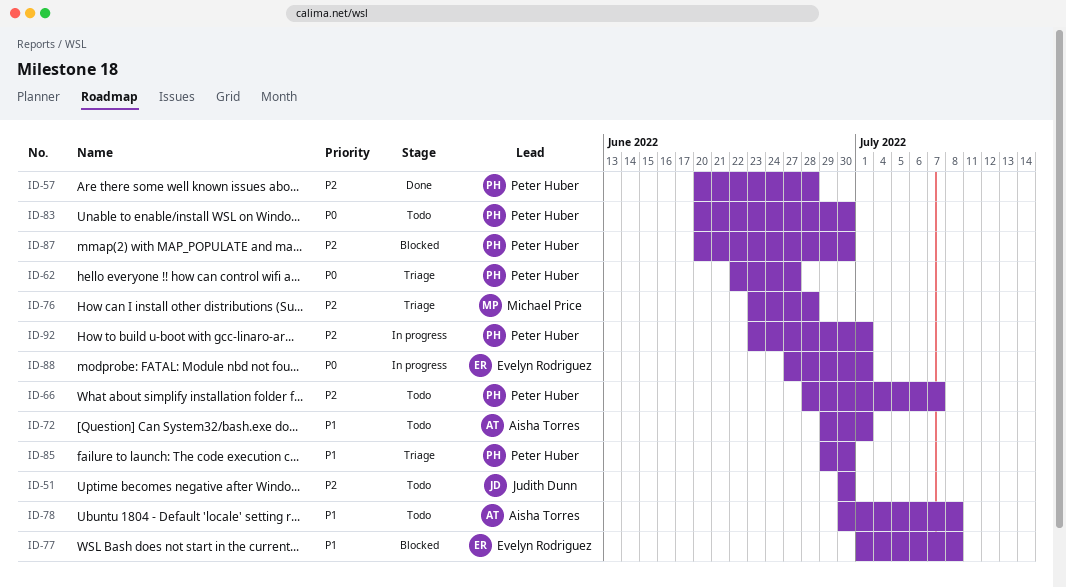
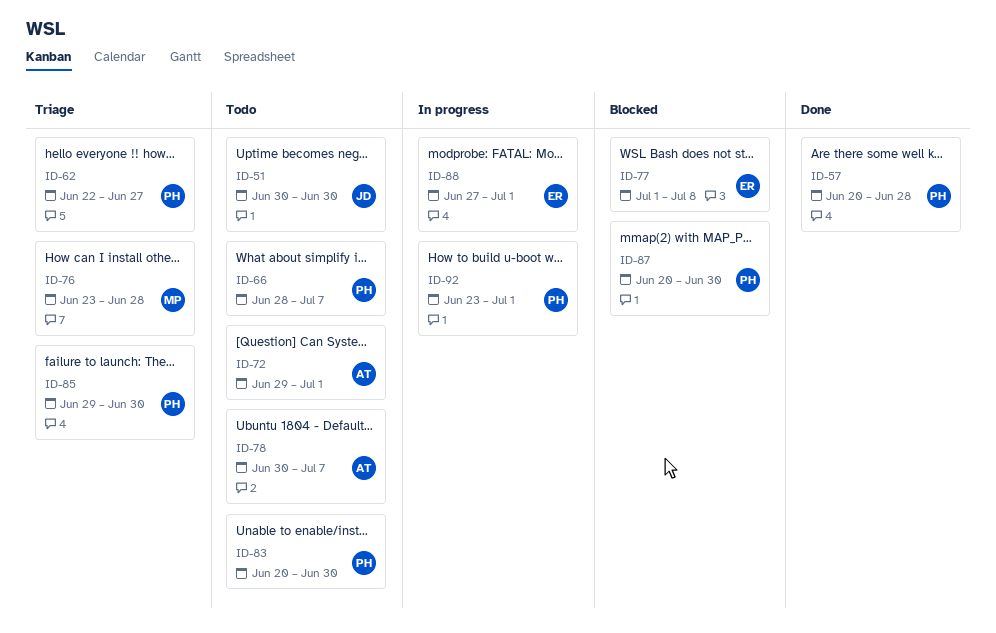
ID-78, due: Jul 8 -> Jul 7

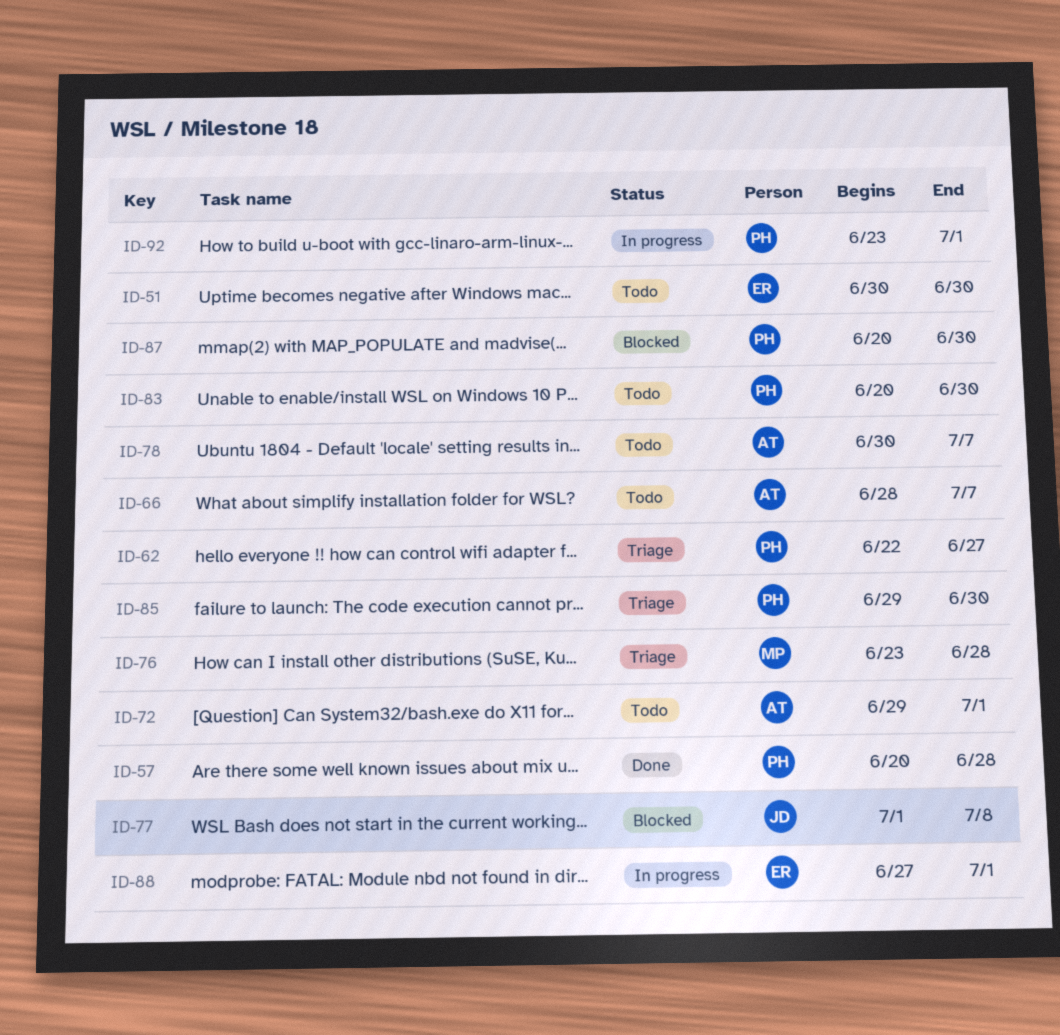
ID-51, owner: JD -> ER
ID-66, owner: PH -> AT
ID-77, owner: ER -> JD

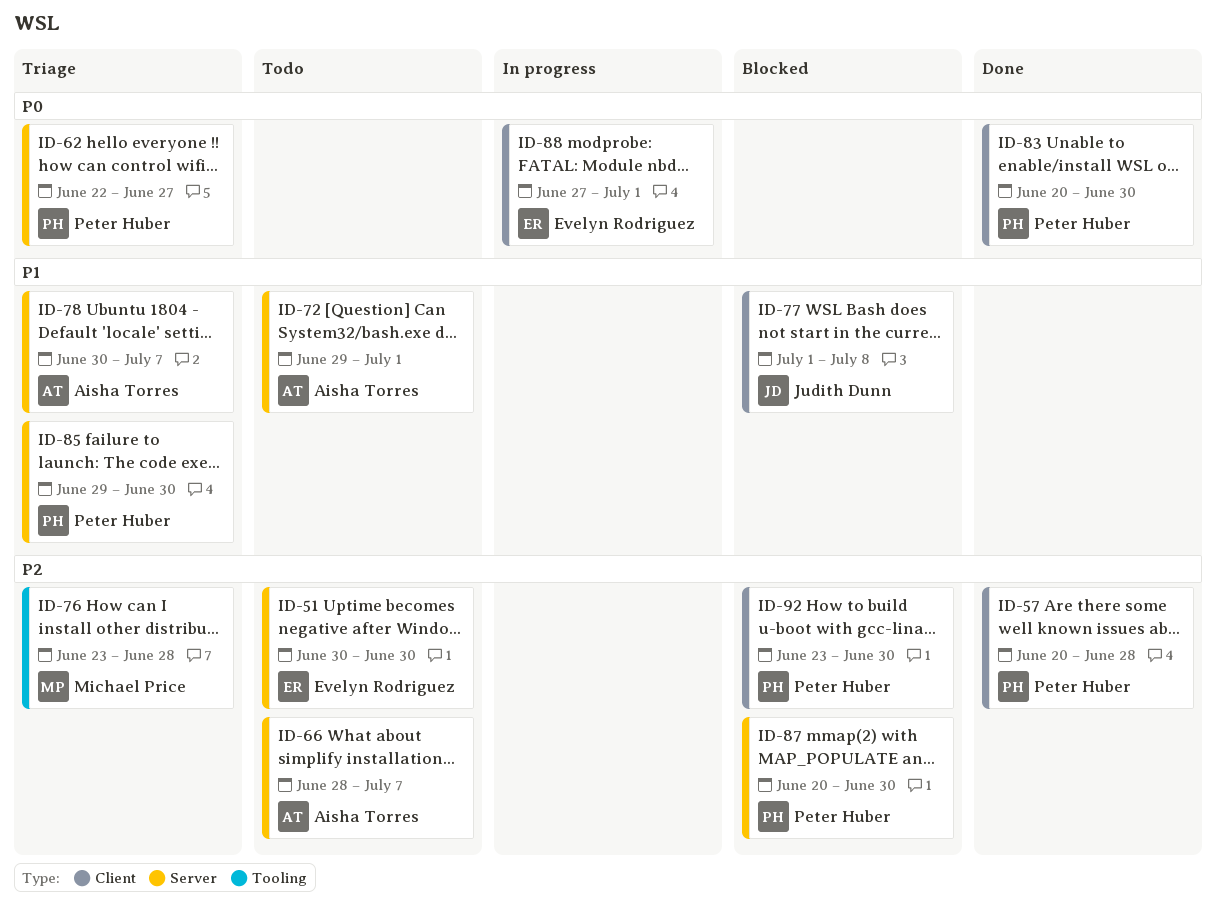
ID-78, status: Todo -> Triage
ID-83, status: Todo -> Done
ID-92, status: In progress -> Blocked
ID-92, due: Jul 1 -> Jun 30

